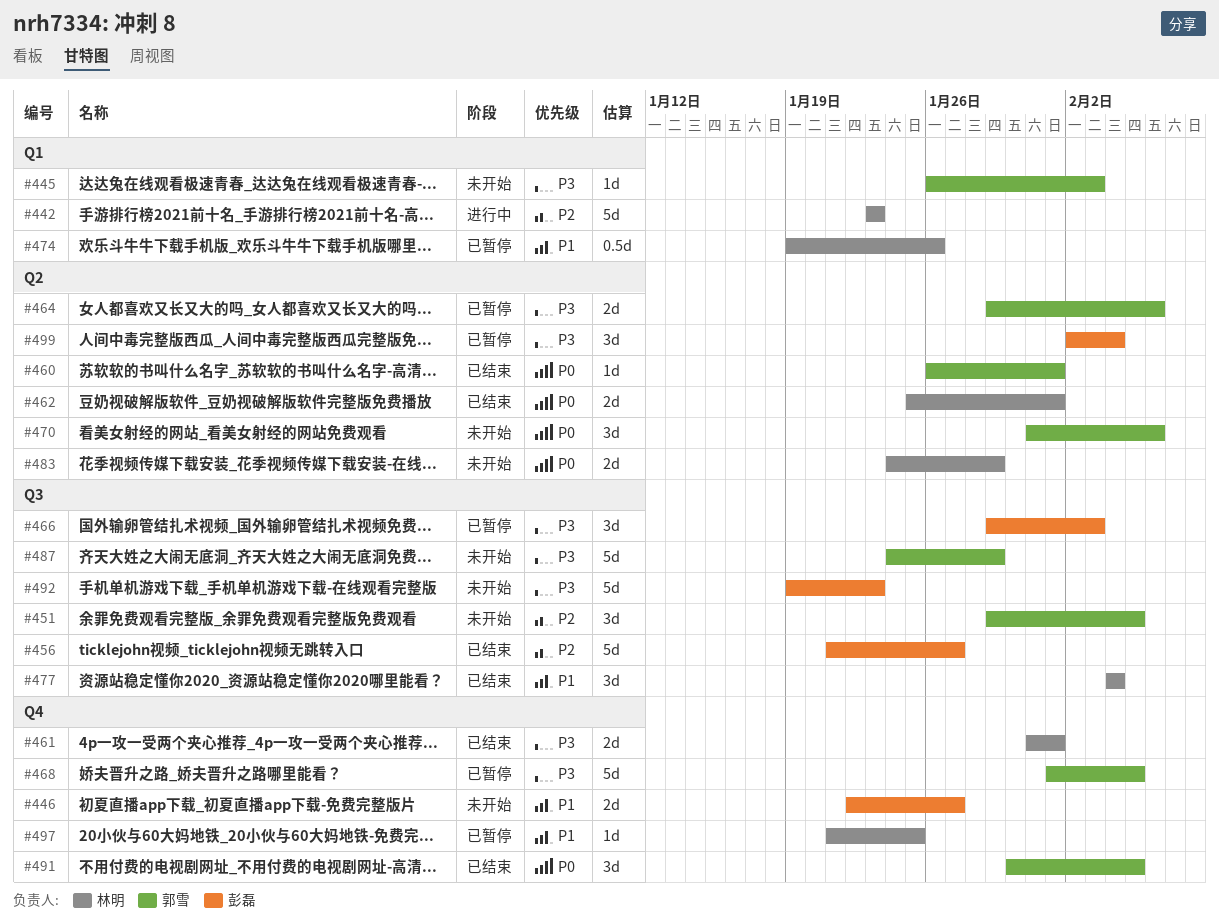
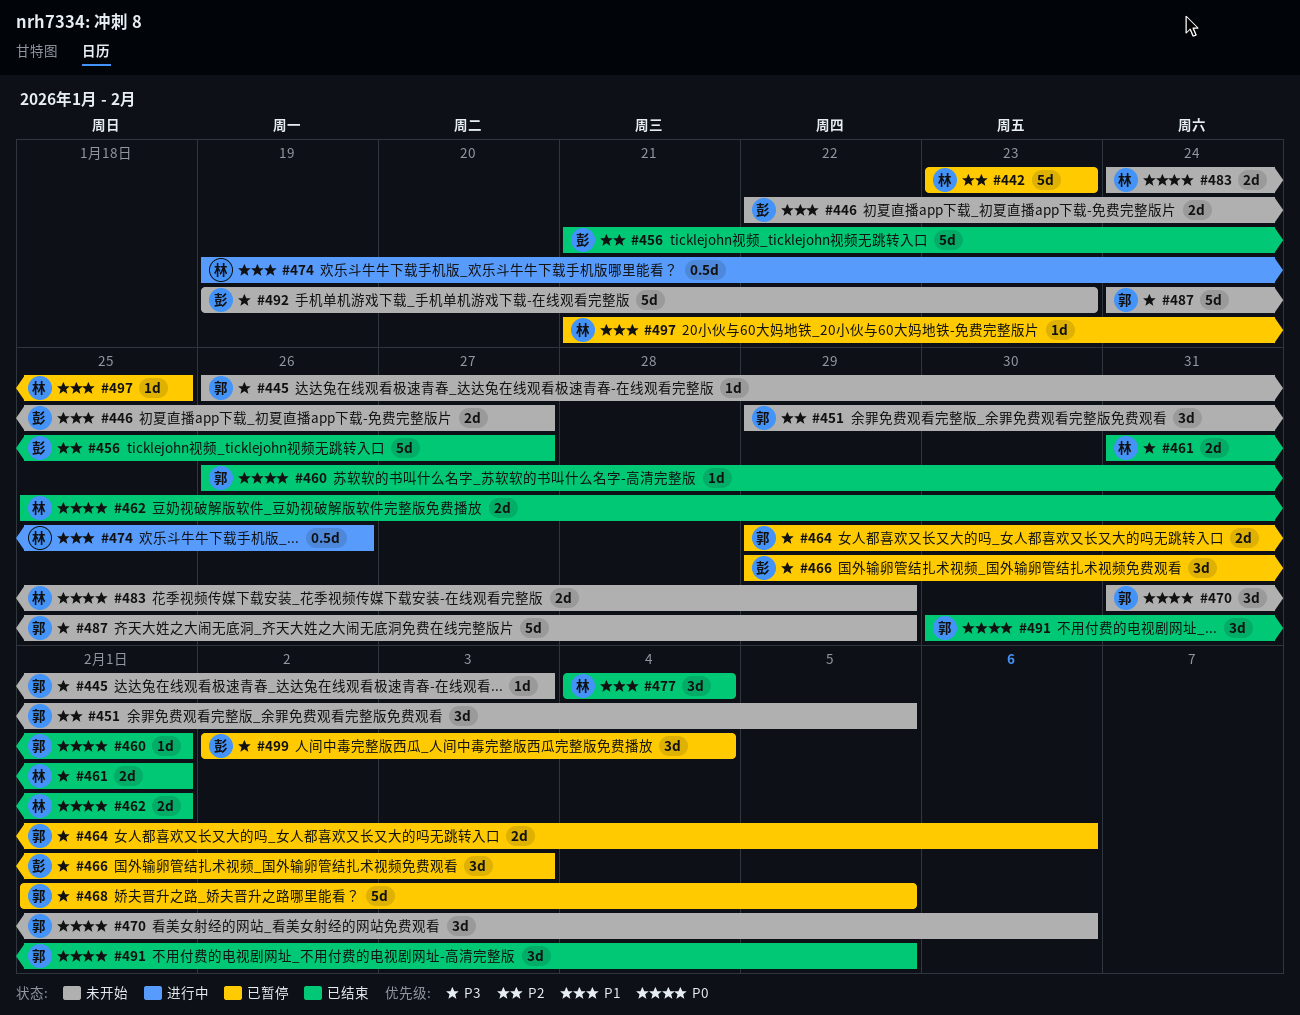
#442, status: 进行中 -> 已暂停
#474, status: 已暂停 -> 进行中

